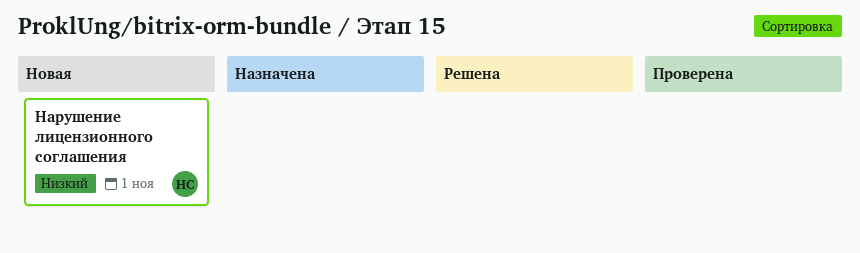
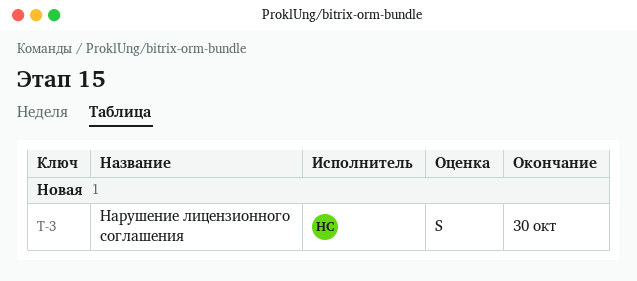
Нарушение лицензионного соглашения, due: Nov 1 -> Oct 30

